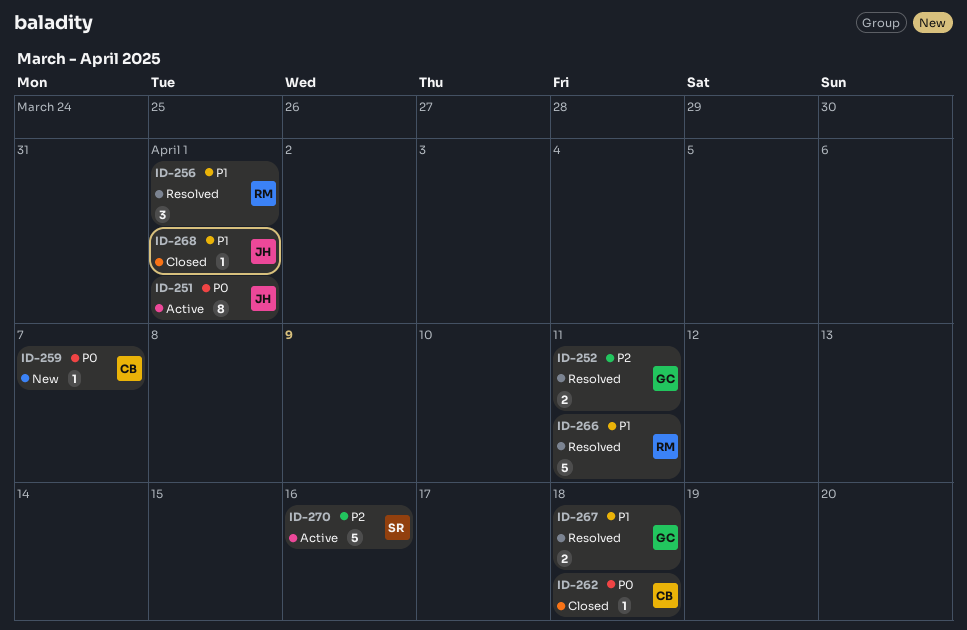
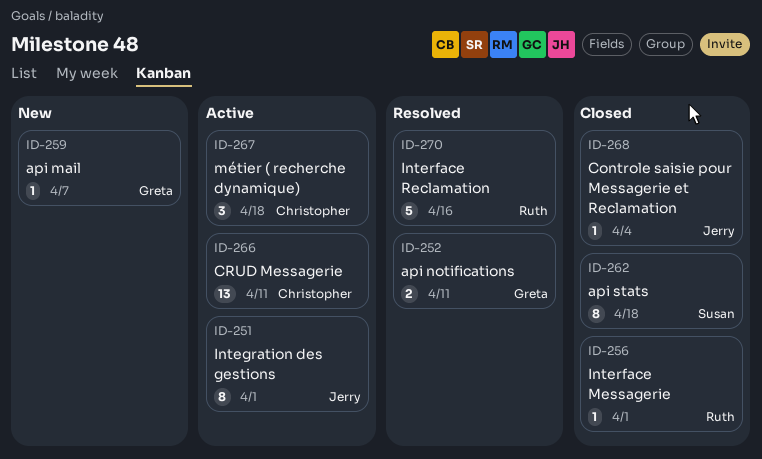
ID-256, status: Resolved -> Closed
ID-256, estimate: 3 -> 1
ID-259, owner: Christopher -> Greta
ID-262, owner: Christopher -> Susan
ID-262, estimate: 1 -> 8
ID-266, status: Resolved -> Active
ID-266, owner: Ruth -> Christopher
ID-266, estimate: 5 -> 13
ID-267, status: Resolved -> Active
ID-267, owner: Greta -> Christopher
ID-267, estimate: 2 -> 3
ID-268, due: Apr 1 -> Apr 4
ID-270, status: Active -> Resolved
ID-270, owner: Susan -> Ruth

